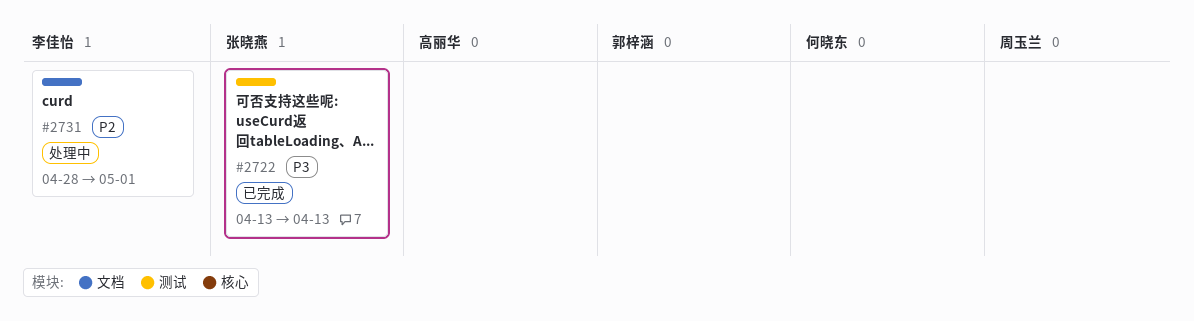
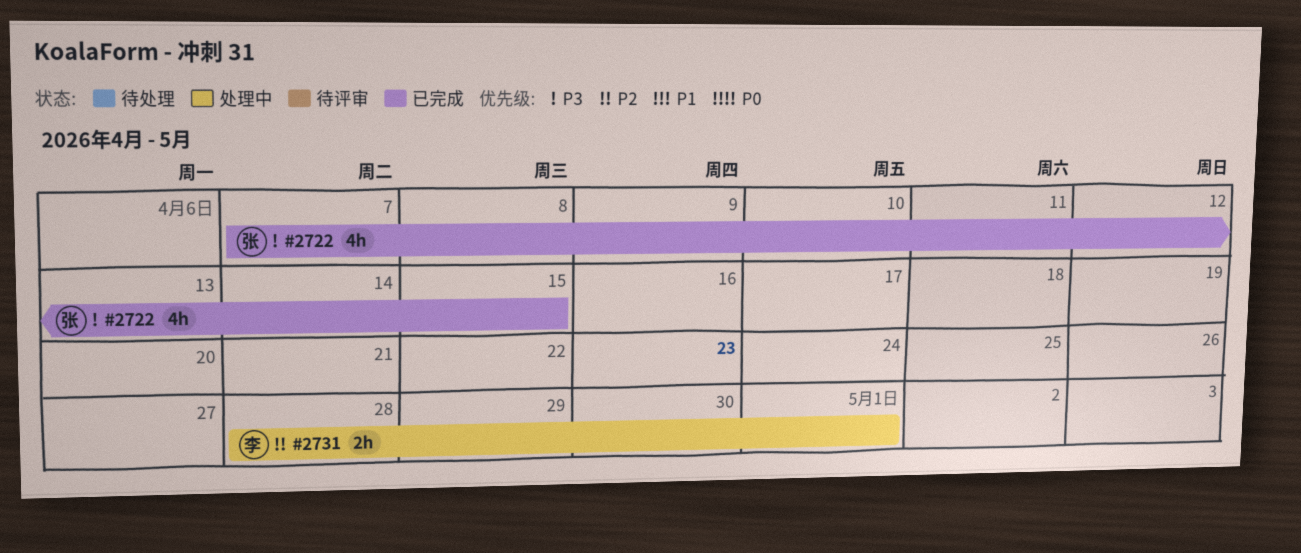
#2722, start: Apr 13 -> Apr 7
#2722, due: Apr 13 -> Apr 15

